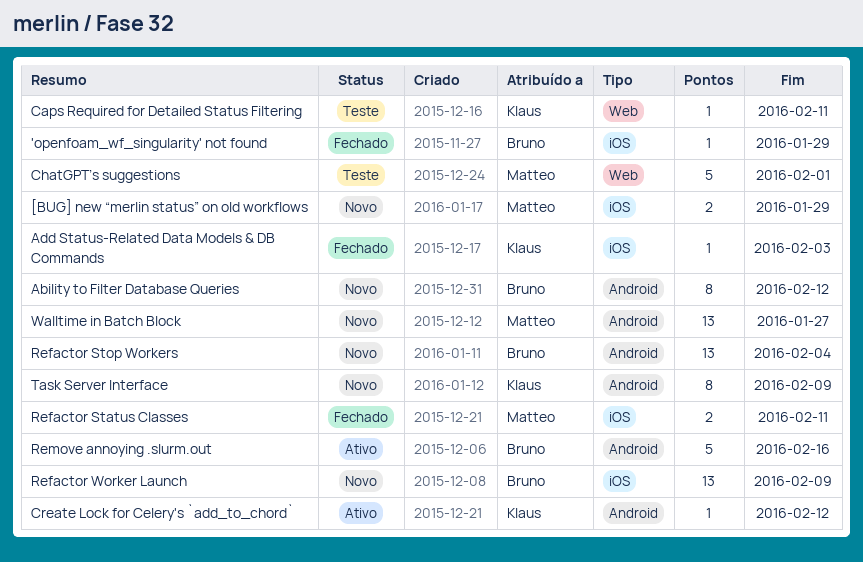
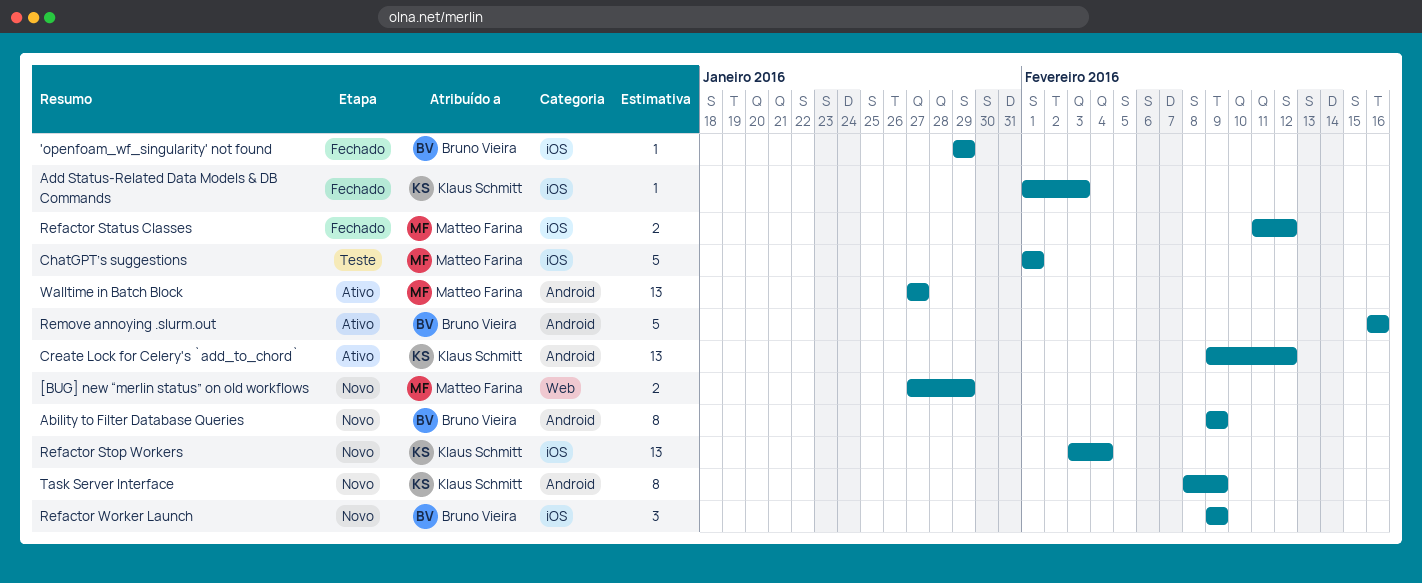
[BUG] new “merlin status” on old workflows, label: iOS -> Web
Ability to Filter Database Queries, due: Feb 12 -> Feb 9
Caps Required for Detailed Status Filtering: present -> none
ChatGPT’s suggestions, label: Web -> iOS
Create Lock for Celery's `add_to_chord`, estimate: 1 -> 13
Refactor Status Classes, due: Feb 11 -> Feb 12
Refactor Stop Workers, owner: Bruno Vieira -> Klaus Schmitt
Refactor Stop Workers, label: Android -> iOS
Refactor Worker Launch, estimate: 13 -> 3
Walltime in Batch Block, status: Novo -> Ativo

